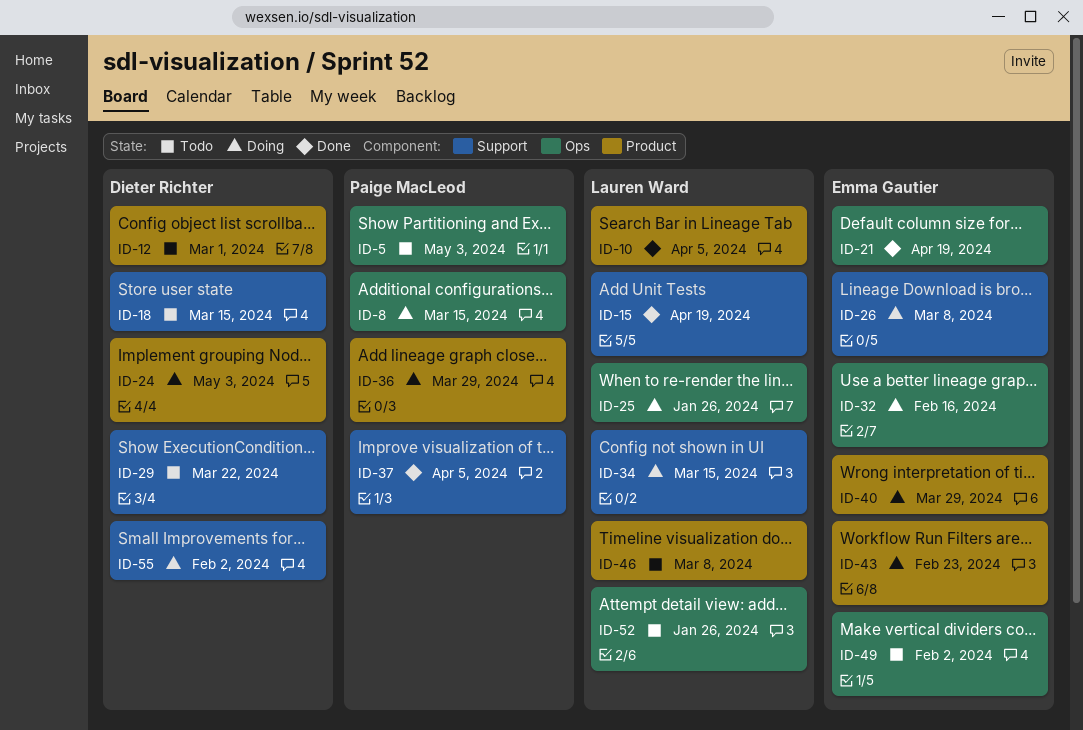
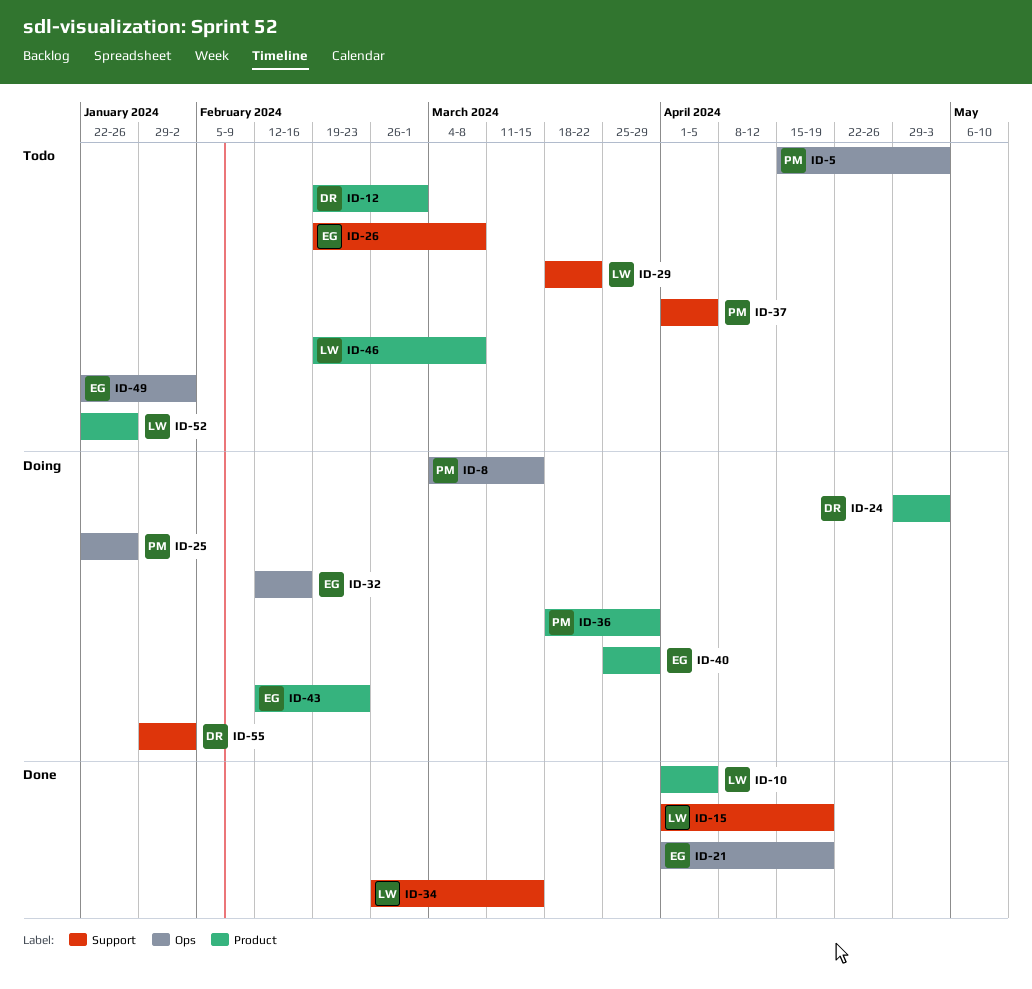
ID-18: present -> none
ID-25, owner: Lauren Ward -> Paige MacLeod
ID-26, status: Doing -> Todo
ID-29, owner: Dieter Richter -> Lauren Ward
ID-34, status: Doing -> Done
ID-37, status: Done -> Todo
ID-52, label: Ops -> Product

